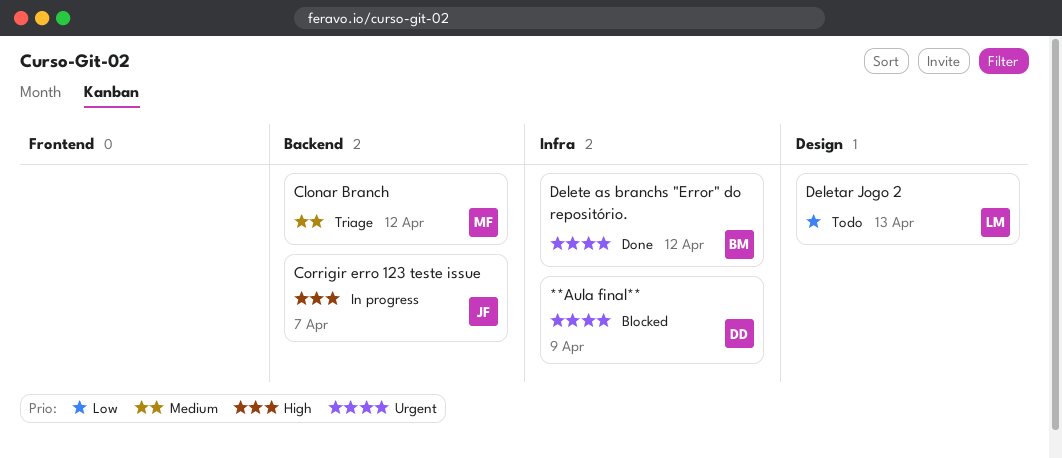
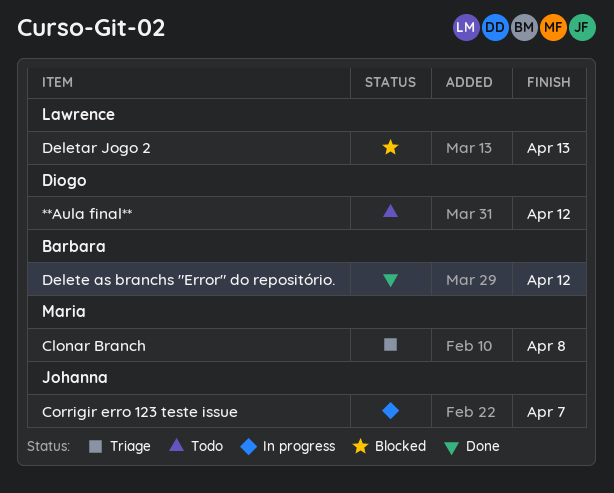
**Aula final**, status: Blocked -> Todo
**Aula final**, due: Apr 9 -> Apr 12
Clonar Branch, due: Apr 12 -> Apr 8
Deletar Jogo 2, status: Todo -> Blocked

